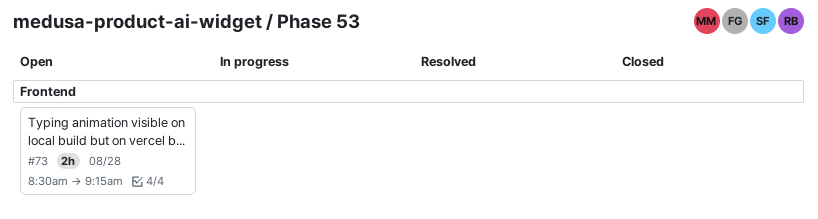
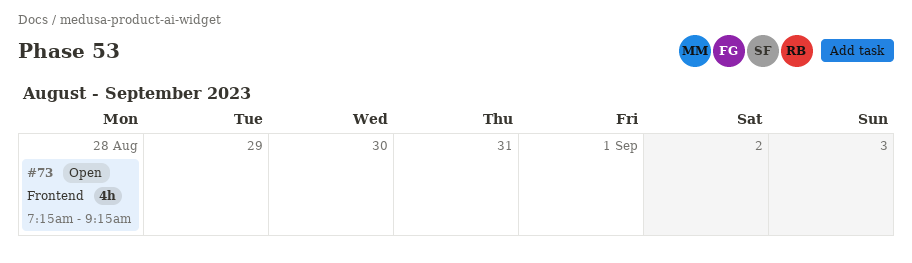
#73, estimate: 2h -> 4h
#73, begins: 08:30 -> 07:15

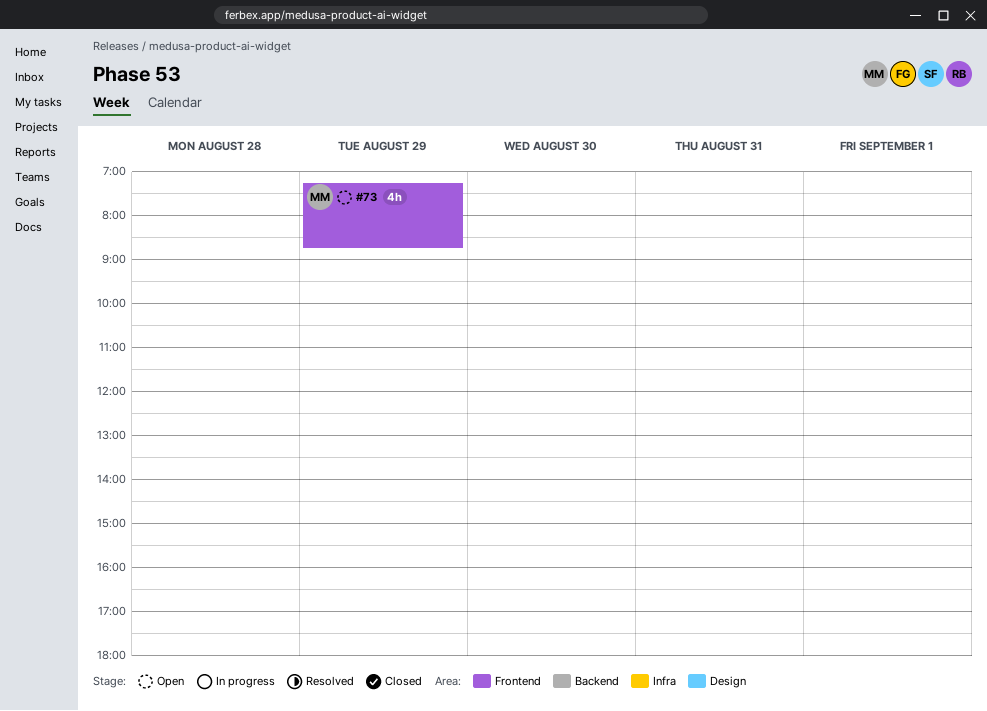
#73, day: Aug 28 -> Aug 29
#73, ends: 09:15 -> 08:45

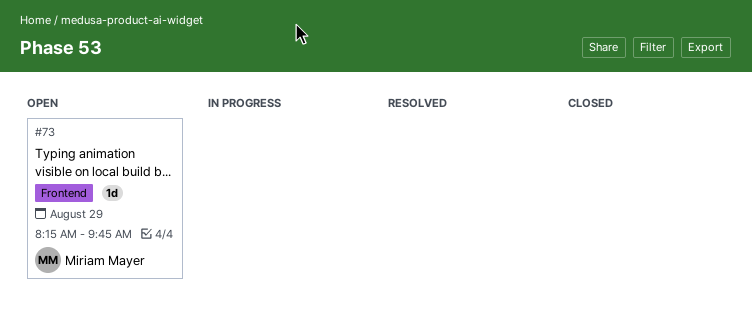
#73, estimate: 4h -> 1d
#73, begins: 07:15 -> 08:15
#73, ends: 08:45 -> 09:45

